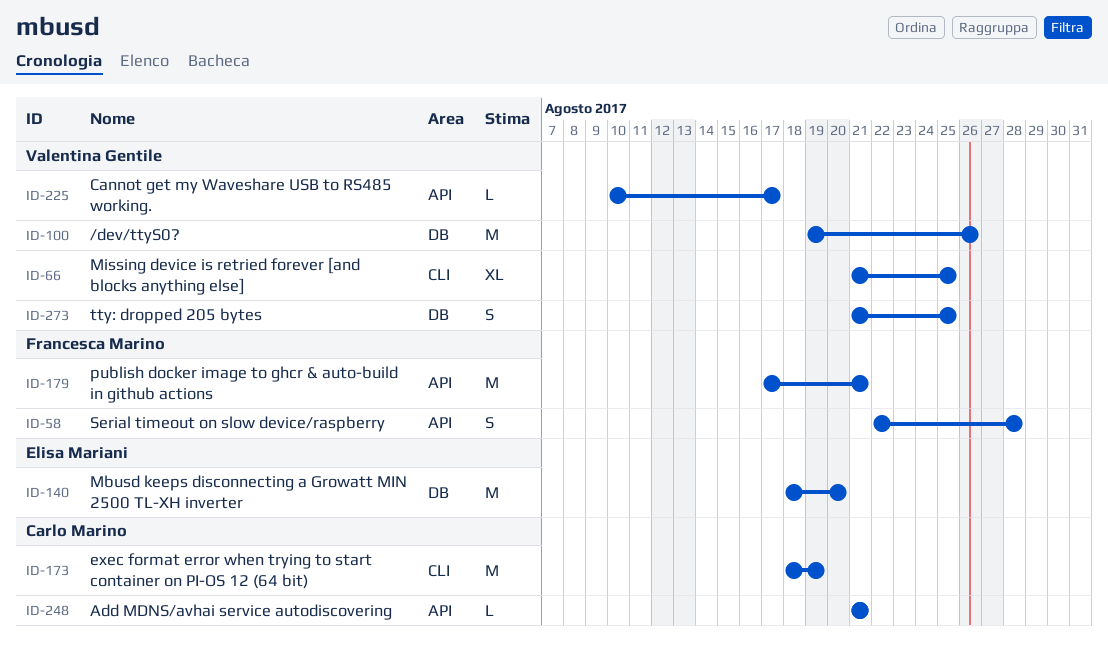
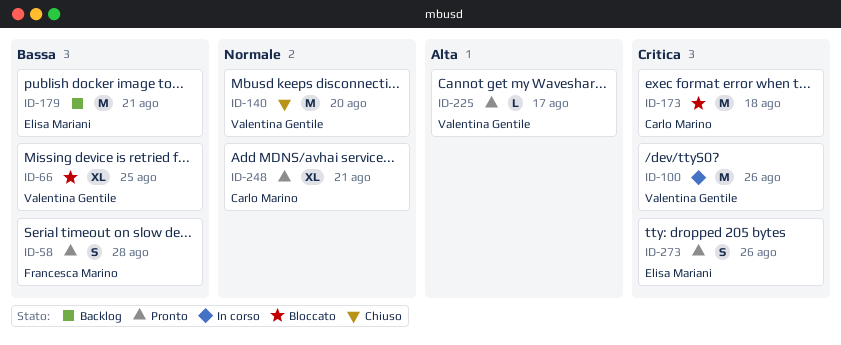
ID-140, owner: Elisa Mariani -> Valentina Gentile
ID-173, due: Aug 19 -> Aug 18
ID-179, owner: Francesca Marino -> Elisa Mariani
ID-248, estimate: L -> XL
ID-273, owner: Valentina Gentile -> Elisa Mariani
ID-273, due: Aug 25 -> Aug 26

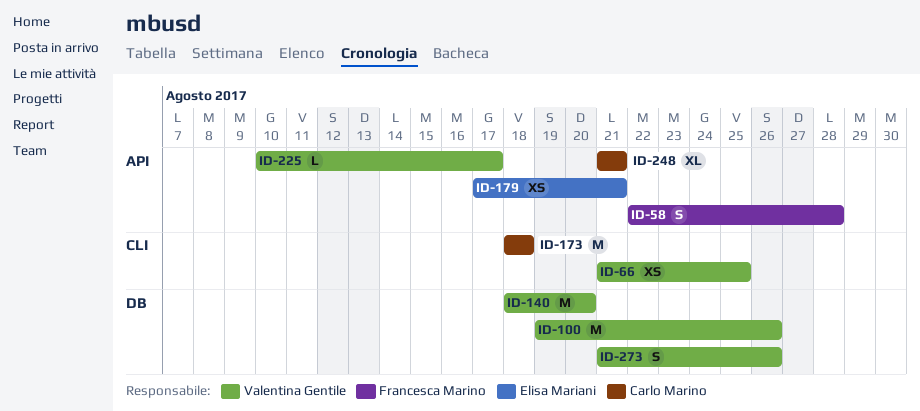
ID-66, estimate: XL -> XS
ID-179, estimate: M -> XS
ID-273, owner: Elisa Mariani -> Valentina Gentile

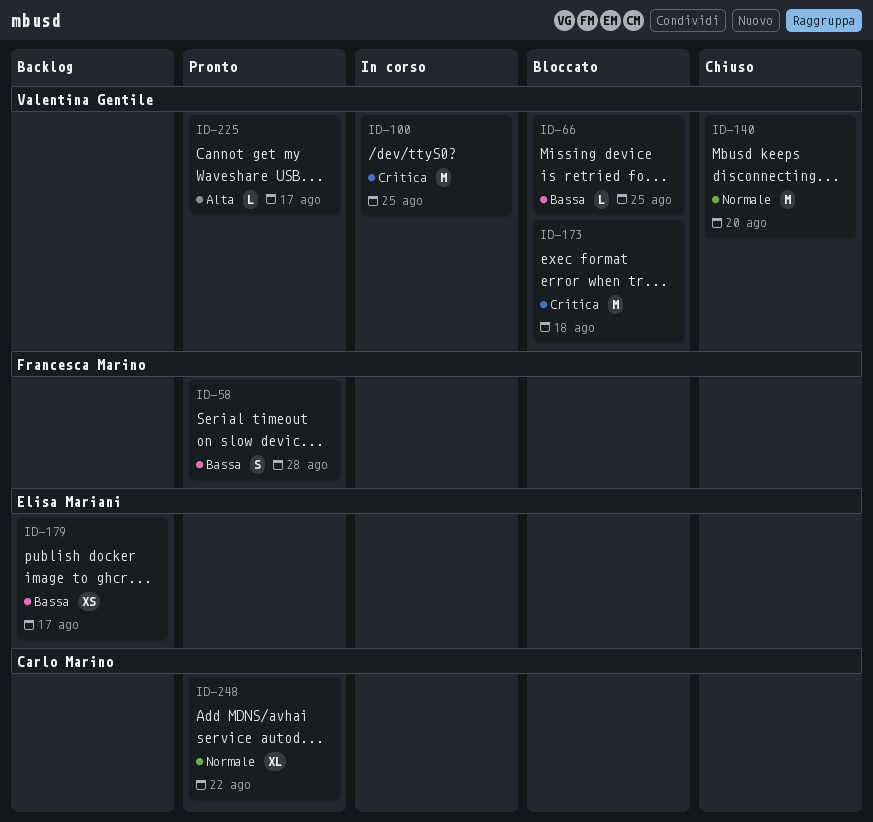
ID-66, estimate: XS -> L
ID-100, due: Aug 26 -> Aug 25
ID-173, owner: Carlo Marino -> Valentina Gentile
ID-179, due: Aug 21 -> Aug 17
ID-248, due: Aug 21 -> Aug 22
ID-273: present -> none

